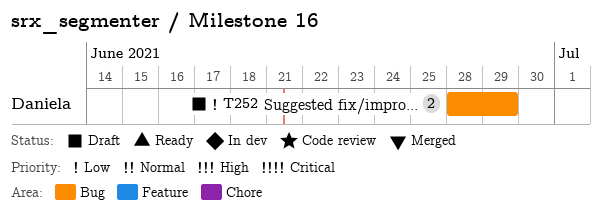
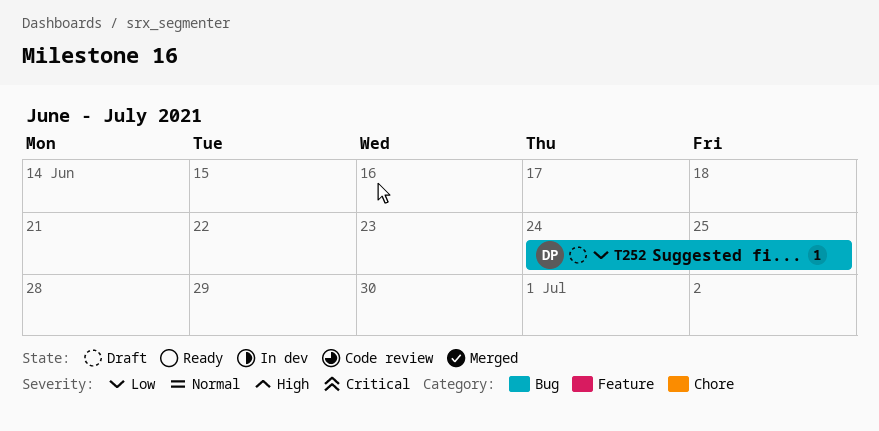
T252, estimate: 2 -> 1
T252, start: Jun 28 -> Jun 24
T252, due: Jun 29 -> Jun 25

